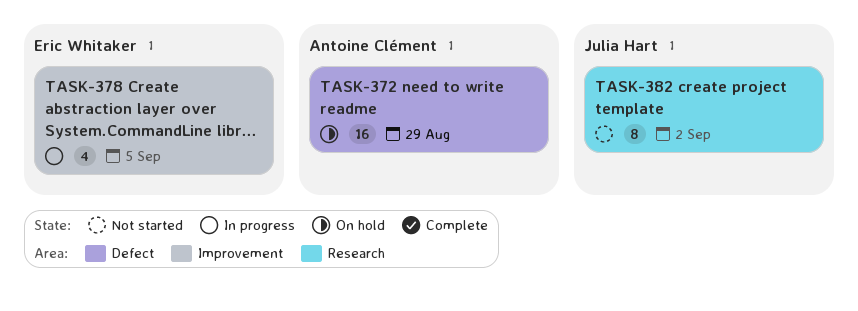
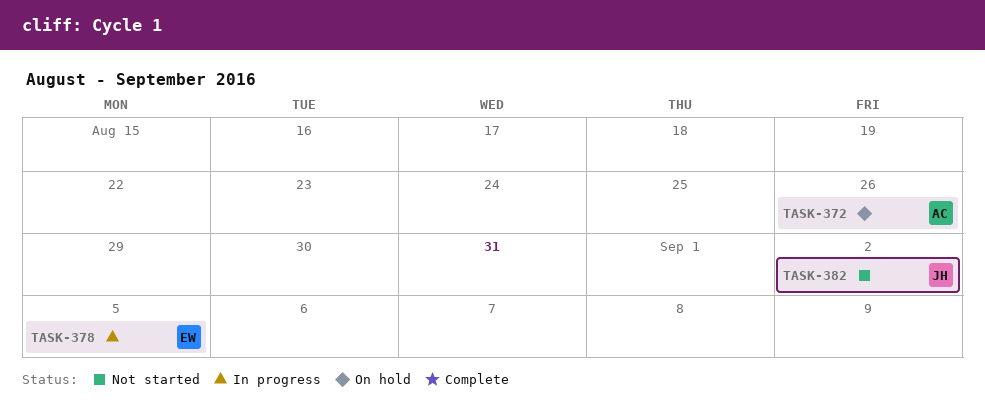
TASK-372, due: Aug 29 -> Aug 26

